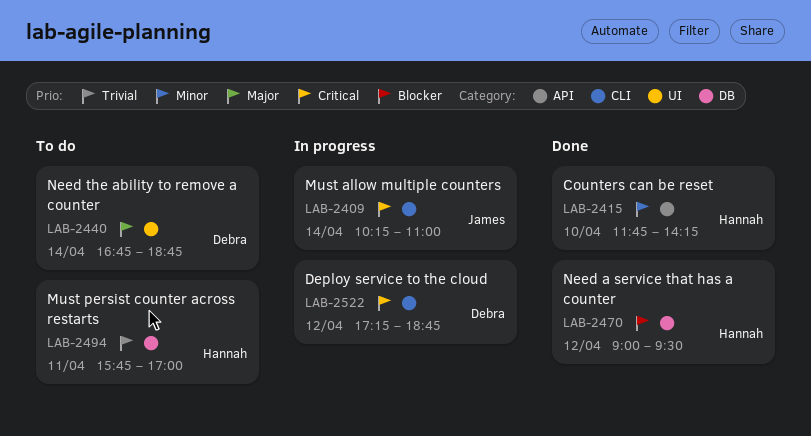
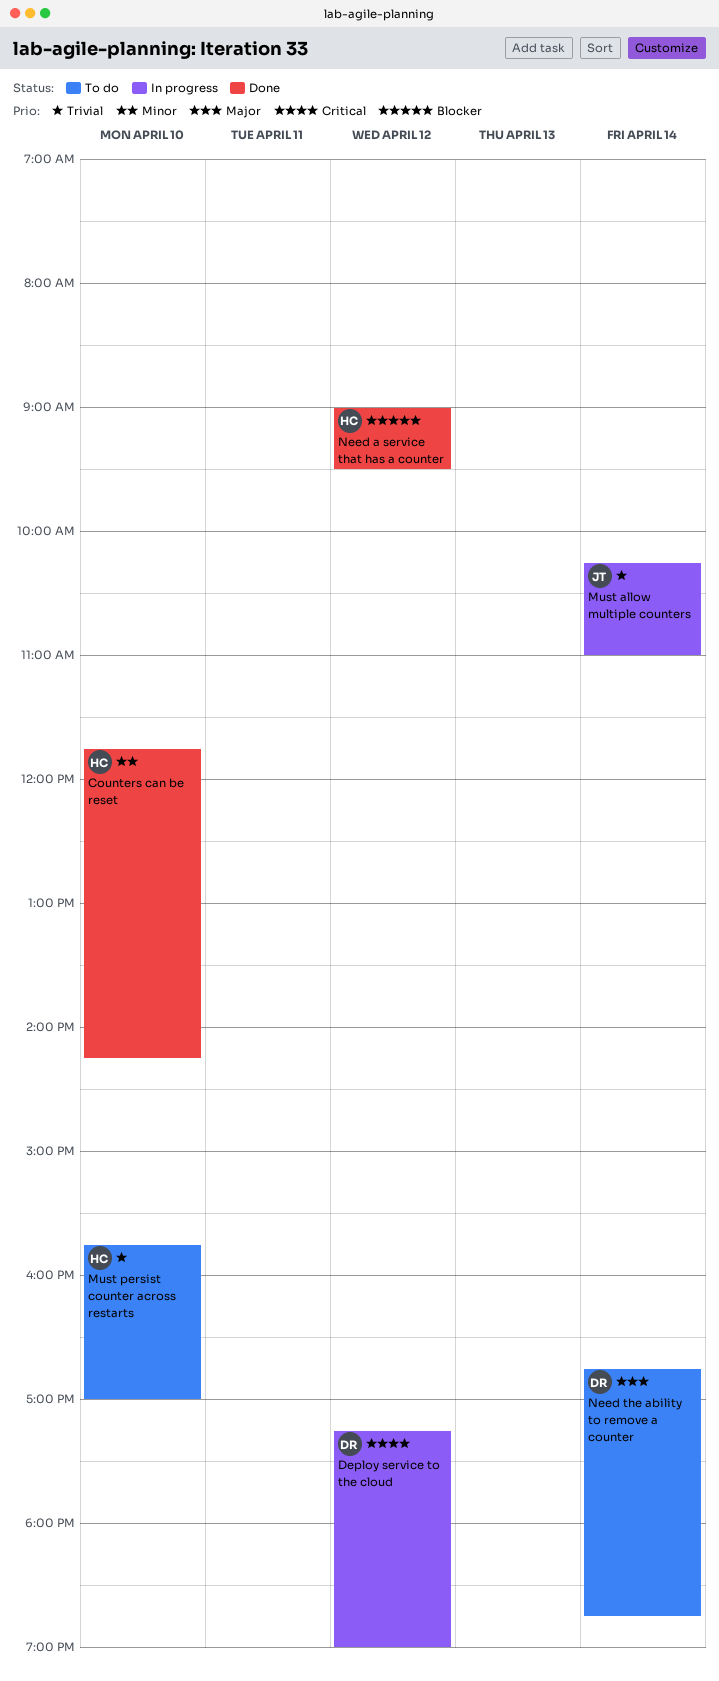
Deploy service to the cloud, ends: 18:45 -> 19:00
Must allow multiple counters, priority: Critical -> Trivial
Must persist counter across restarts, day: Apr 11 -> Apr 10

